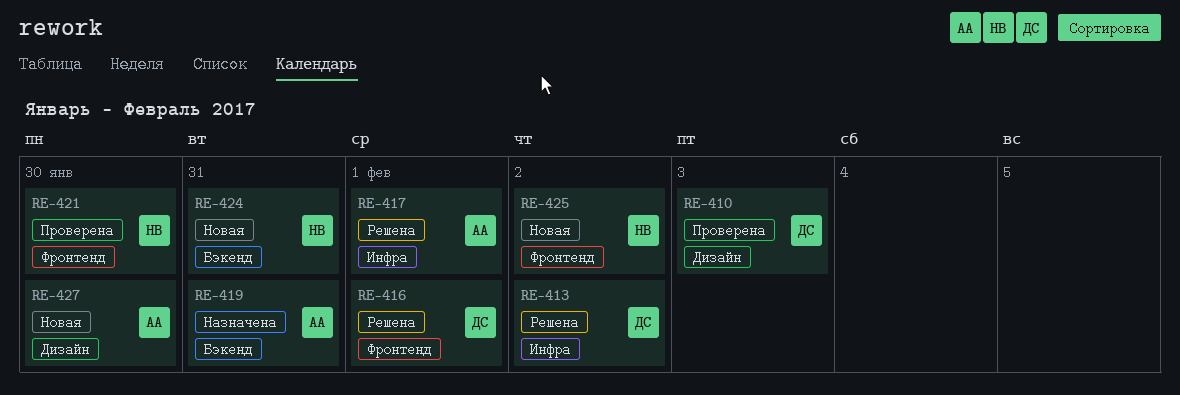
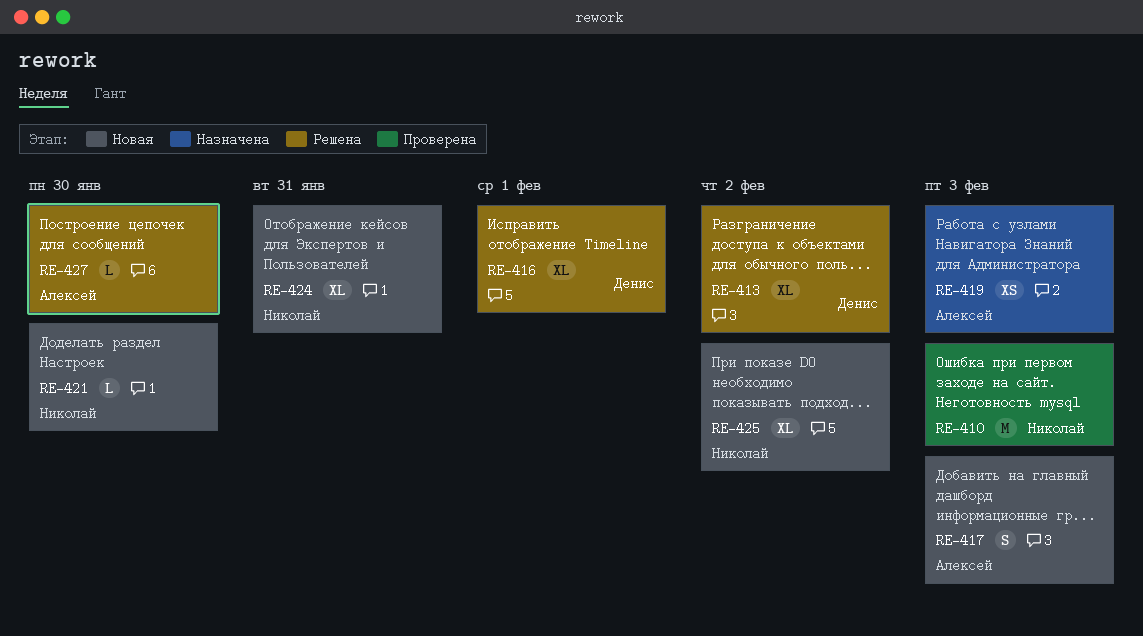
RE-410, owner: Денис -> Николай
RE-417, status: Решена -> Новая
RE-417, due: Feb 1 -> Feb 3
RE-419, due: Jan 31 -> Feb 3
RE-421, status: Проверена -> Новая
RE-427, status: Новая -> Решена

